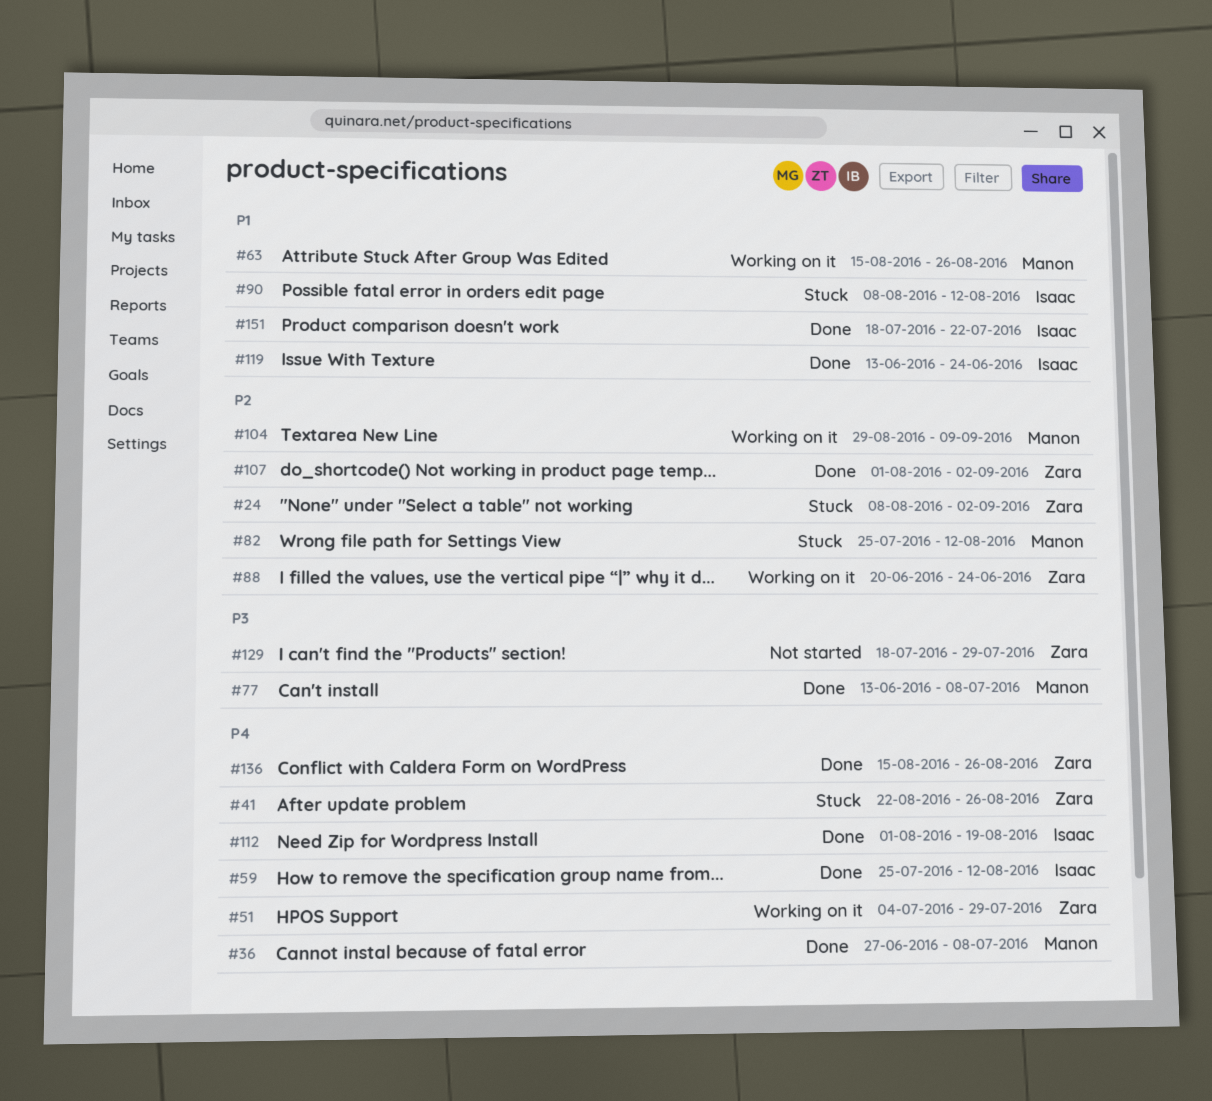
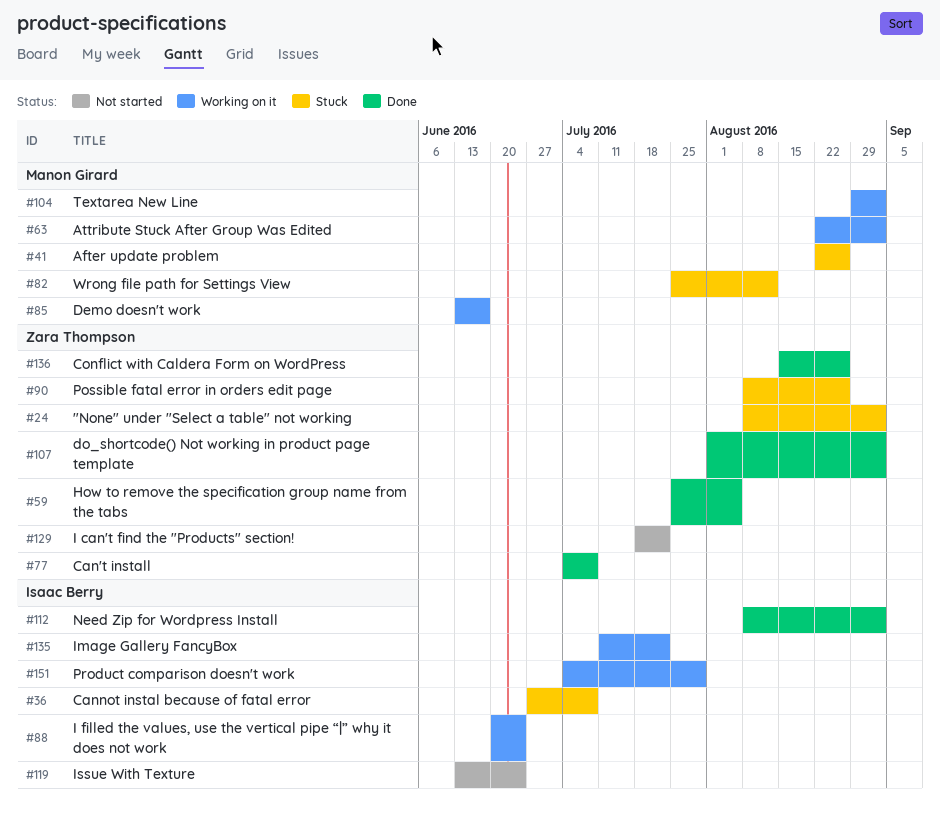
#36, status: Done -> Stuck
#36, owner: Manon Girard -> Isaac Berry
#41, owner: Zara Thompson -> Manon Girard
#51: present -> none
#59, owner: Isaac Berry -> Zara Thompson
#59, due: Aug 12 -> Aug 5
#63, start: Aug 15 -> Aug 22
#63, due: Aug 26 -> Sep 2
#77, owner: Manon Girard -> Zara Thompson
#77, start: Jun 13 -> Jul 4
#85: none -> present
#88, owner: Zara Thompson -> Isaac Berry
#90, owner: Isaac Berry -> Zara Thompson
#90, due: Aug 12 -> Aug 26
#104, due: Sep 9 -> Sep 2
#112, start: Aug 1 -> Aug 8
#112, due: Aug 19 -> Sep 2
#119, status: Done -> Not started
#129, due: Jul 29 -> Jul 22
#135: none -> present
#151, status: Done -> Working on it
#151, start: Jul 18 -> Jul 4
#151, due: Jul 22 -> Jul 29

